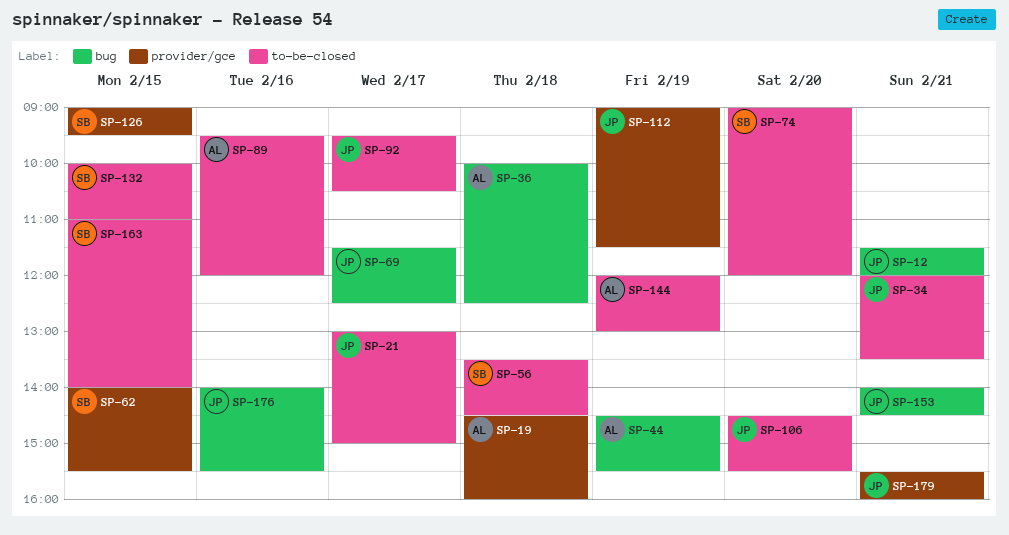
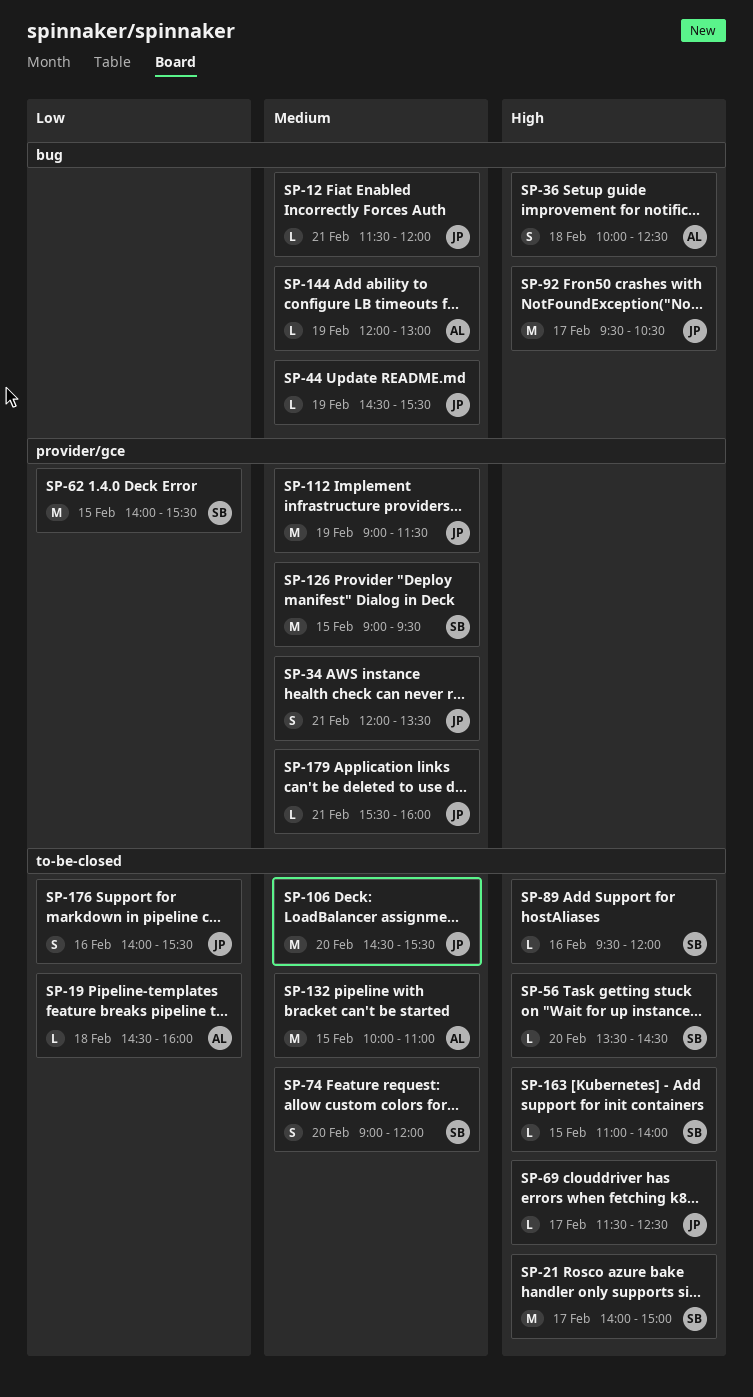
SP-19, label: provider/gce -> to-be-closed
SP-21, owner: JP -> SB
SP-21, begins: 13:00 -> 14:00
SP-34, label: to-be-closed -> provider/gce
SP-44, owner: AL -> JP
SP-56, day: Feb 18 -> Feb 20
SP-69, label: bug -> to-be-closed
SP-89, owner: AL -> SB
SP-92, label: to-be-closed -> bug
SP-132, owner: SB -> AL
SP-144, label: to-be-closed -> bug
SP-153: present -> none
SP-176, label: bug -> to-be-closed

